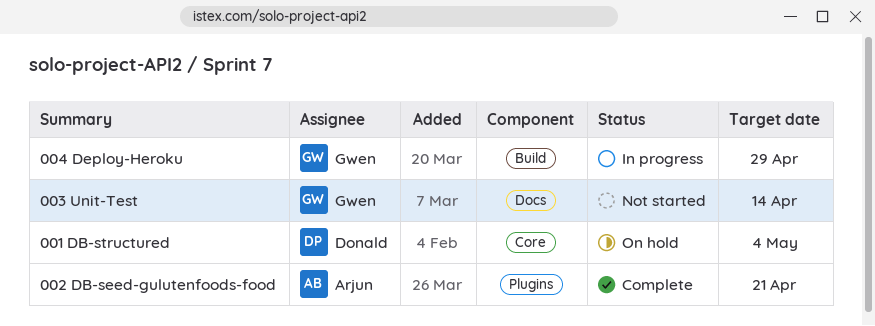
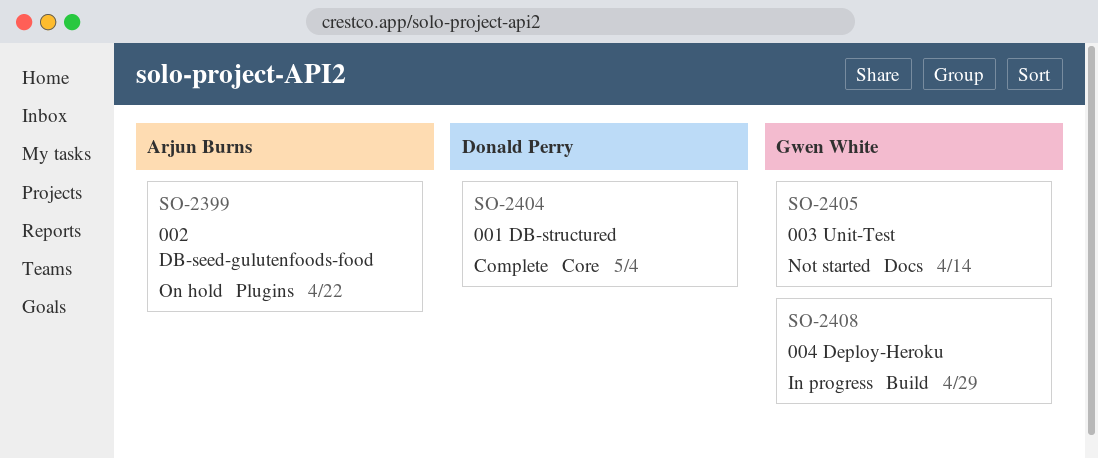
001 DB-structured, status: On hold -> Complete
002 DB-seed-gulutenfoods-food, status: Complete -> On hold
002 DB-seed-gulutenfoods-food, due: Apr 21 -> Apr 22

